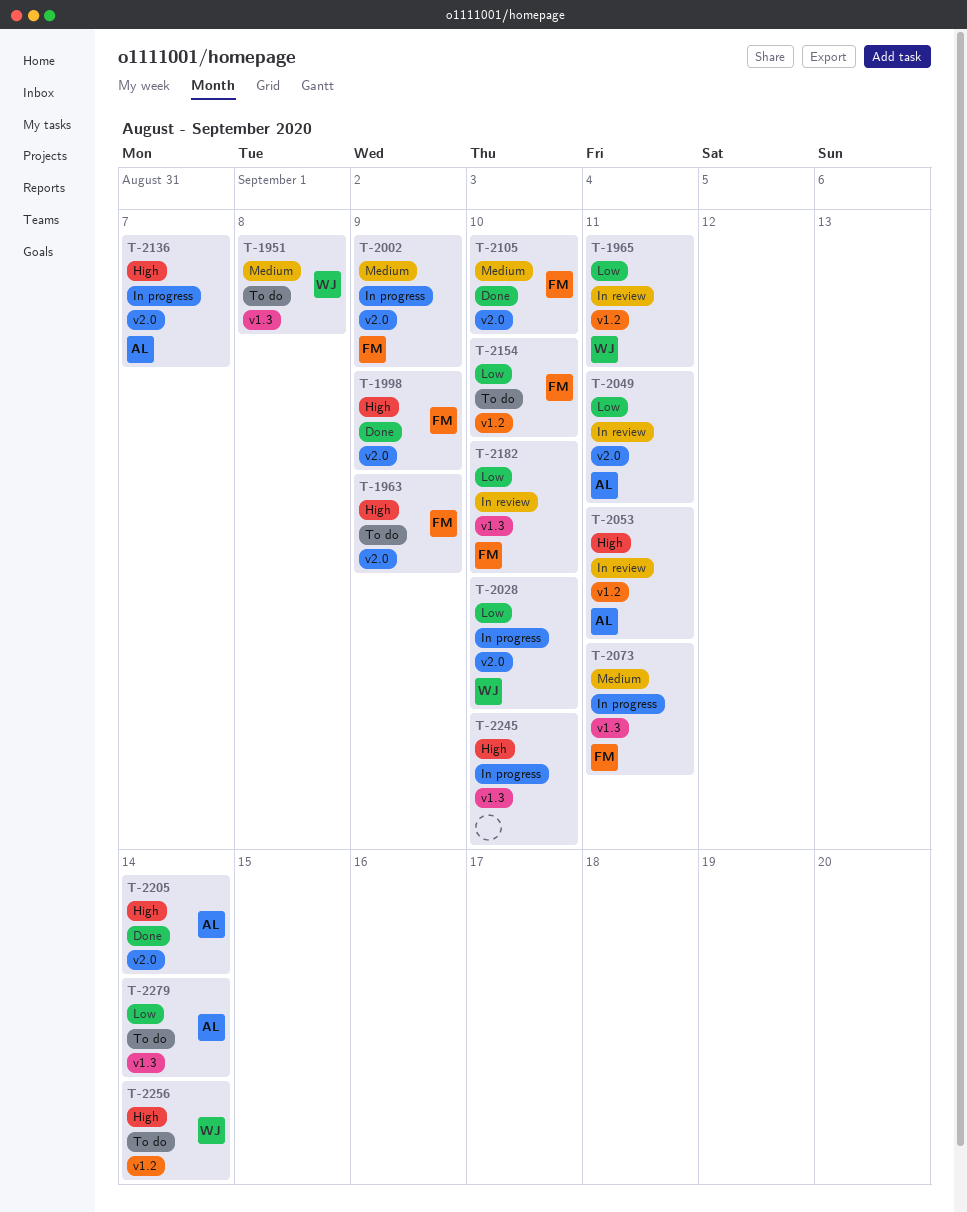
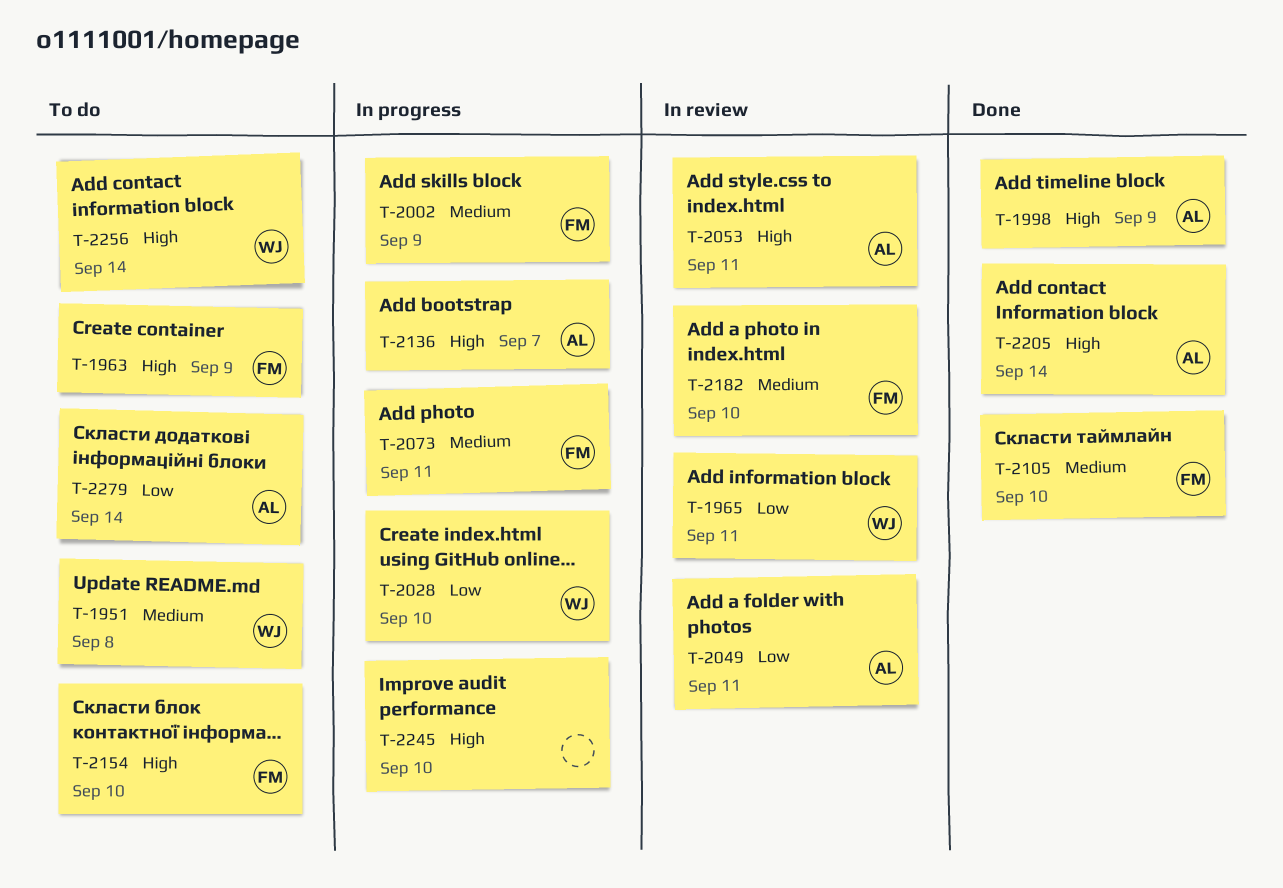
T-1998, owner: FM -> AL
T-2154, priority: Low -> High
T-2182, priority: Low -> Medium

